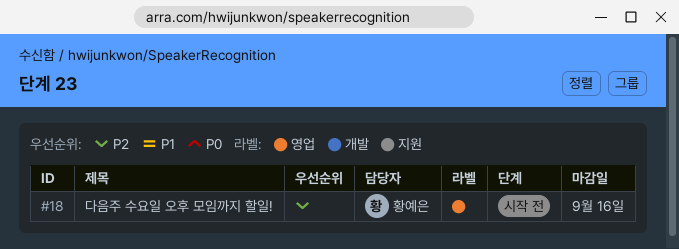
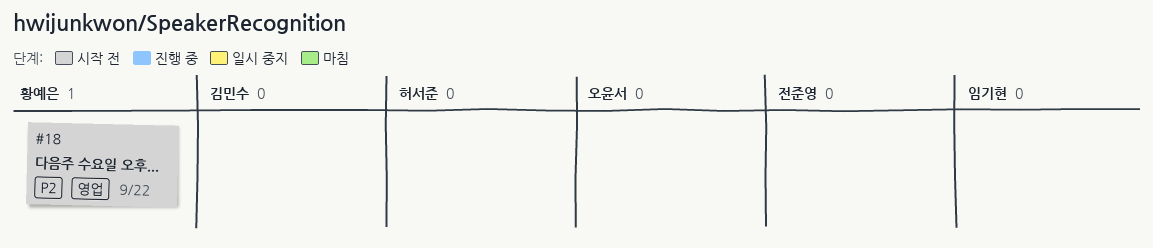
#18, due: Sep 16 -> Sep 22

